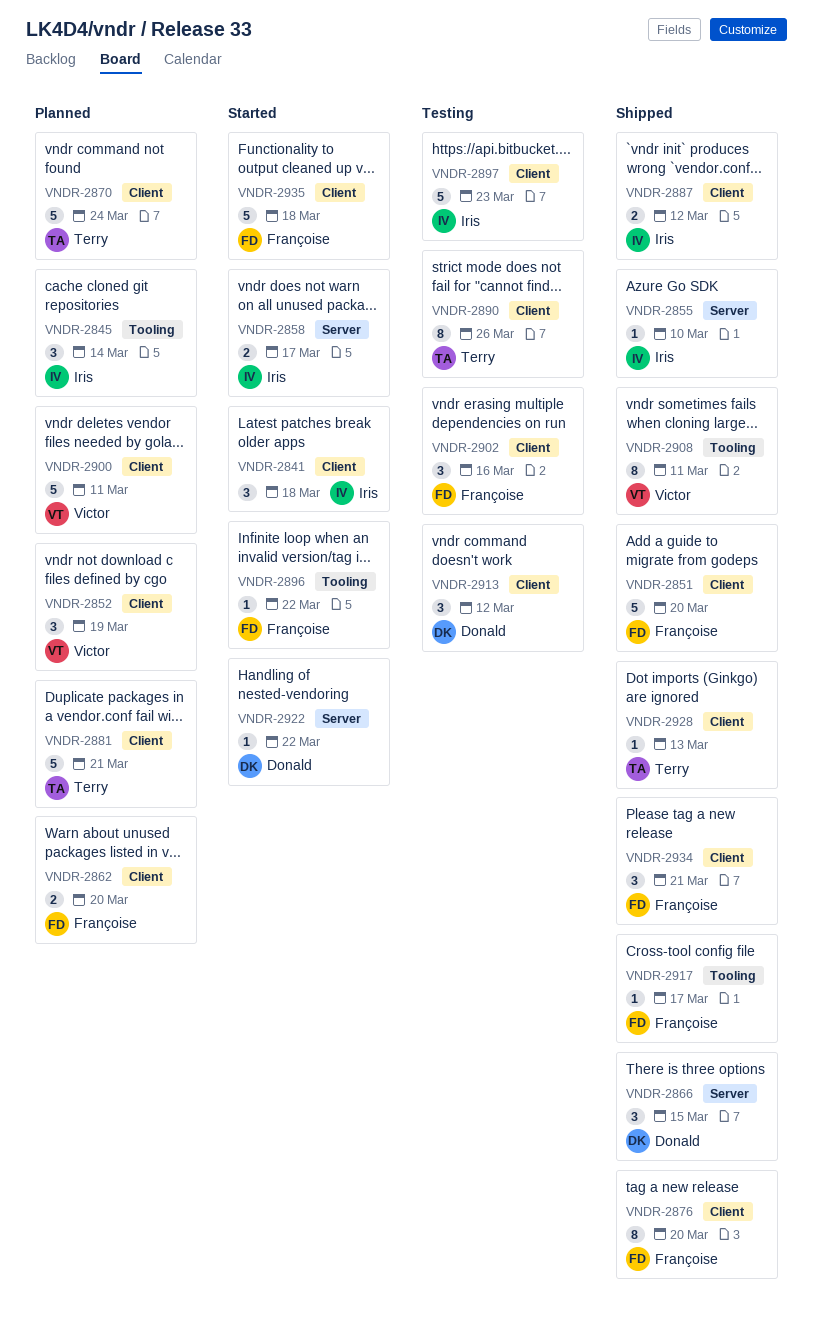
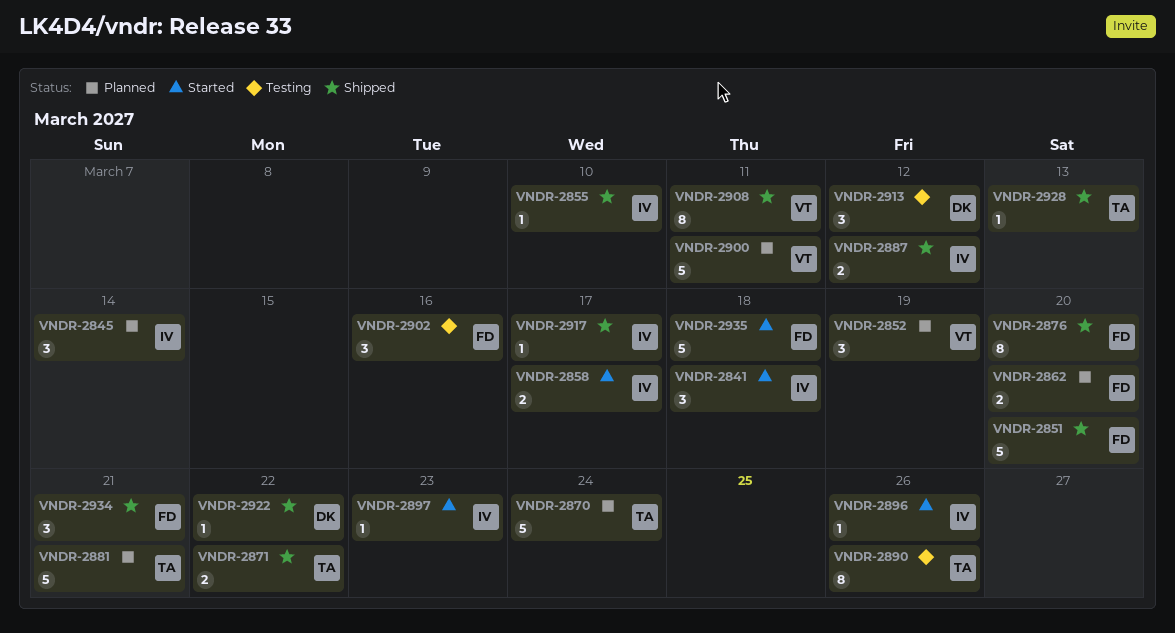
VNDR-2866: present -> none
VNDR-2871: none -> present
VNDR-2896, owner: Françoise -> Iris
VNDR-2896, due: Mar 22 -> Mar 26
VNDR-2897, status: Testing -> Started
VNDR-2897, estimate: 5 -> 1
VNDR-2917, owner: Françoise -> Iris
VNDR-2922, status: Started -> Shipped

